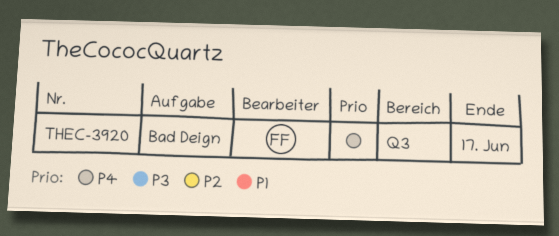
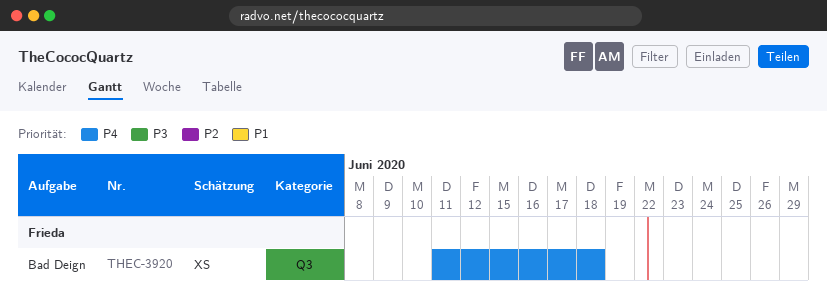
THEC-3920, due: Jun 17 -> Jun 18

